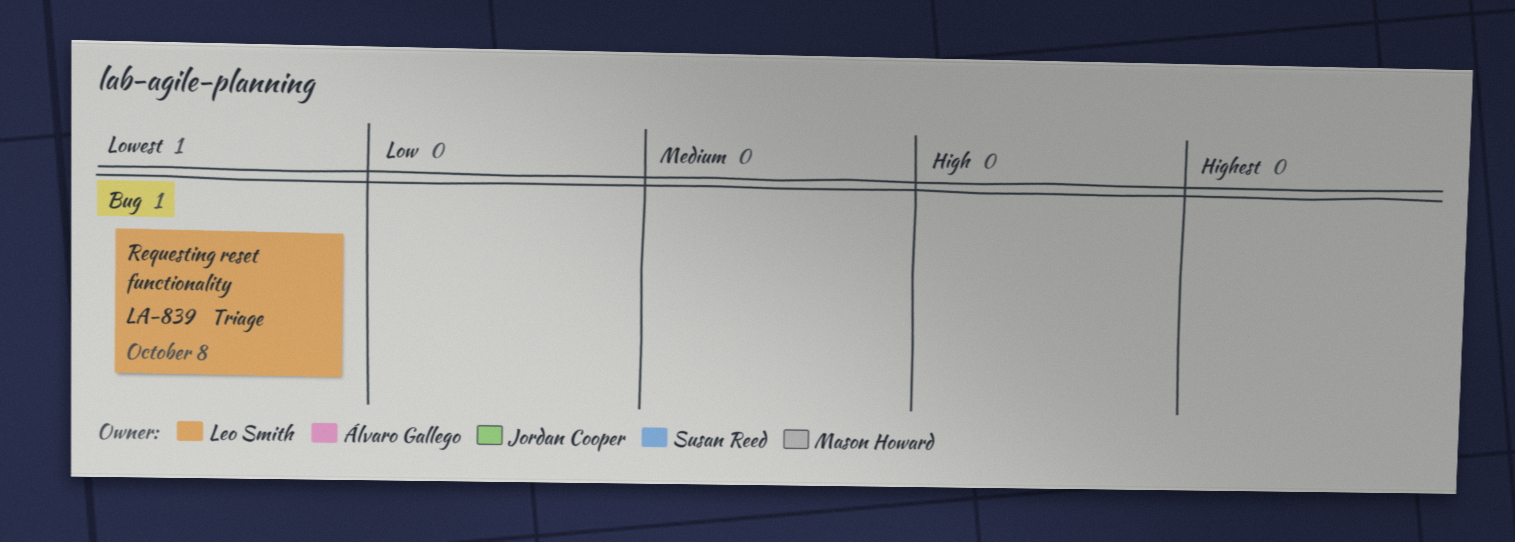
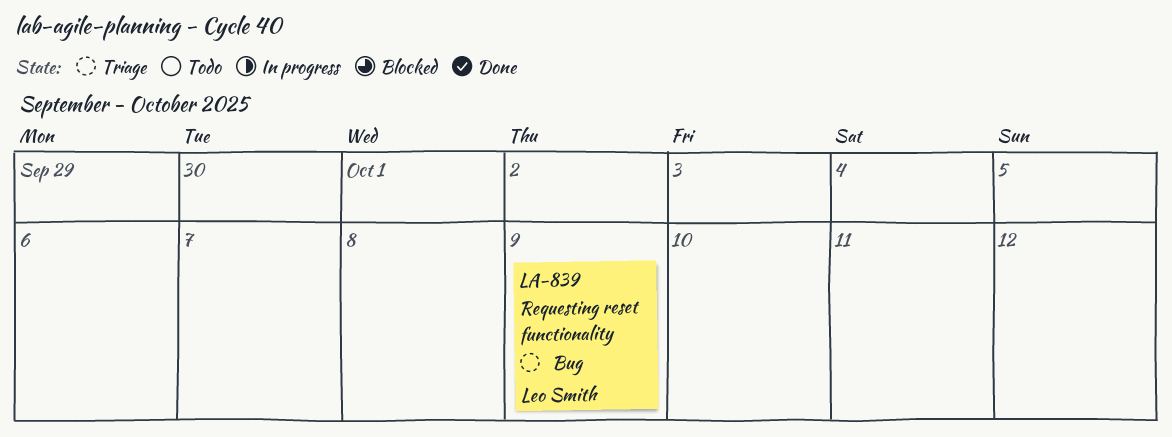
LA-839, due: Oct 8 -> Oct 9

